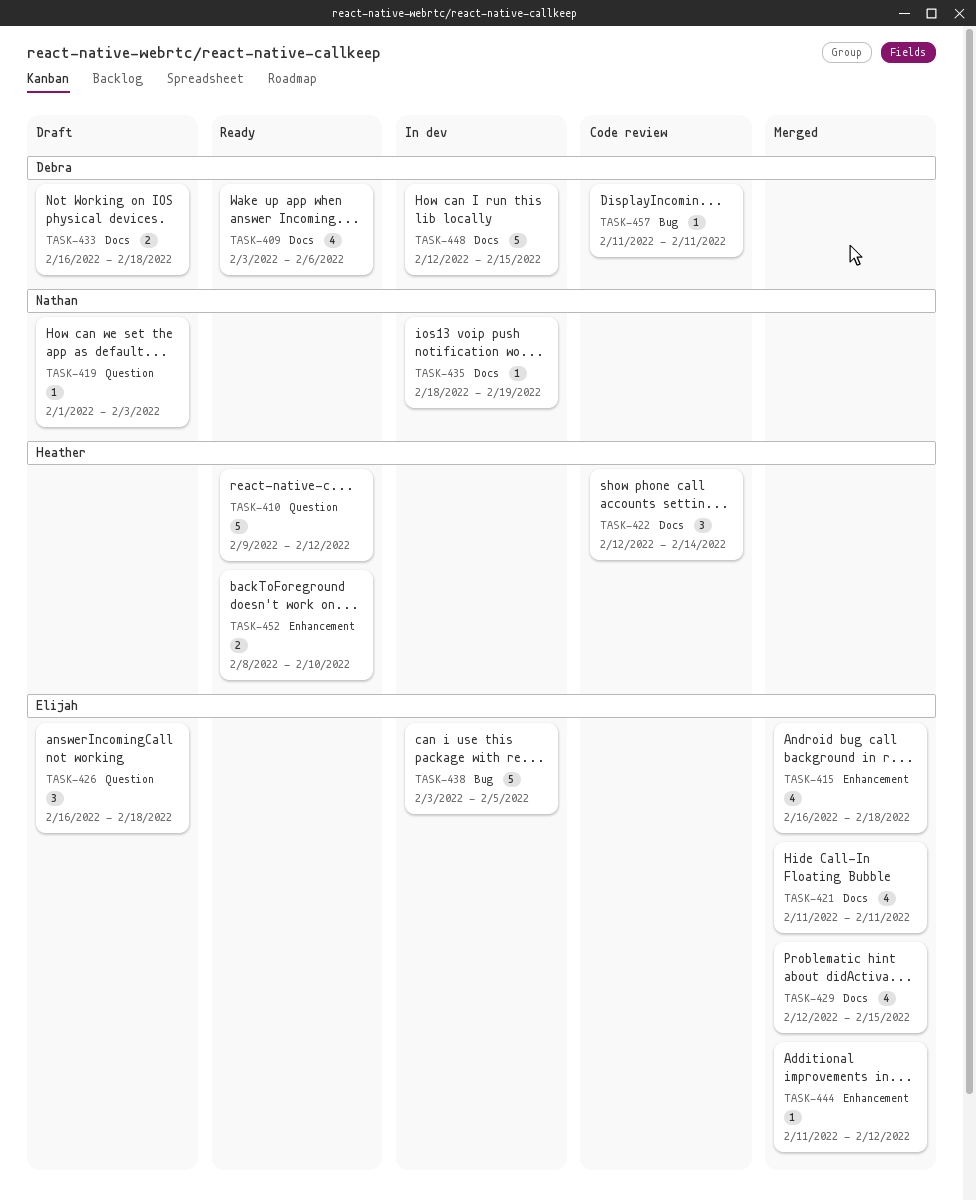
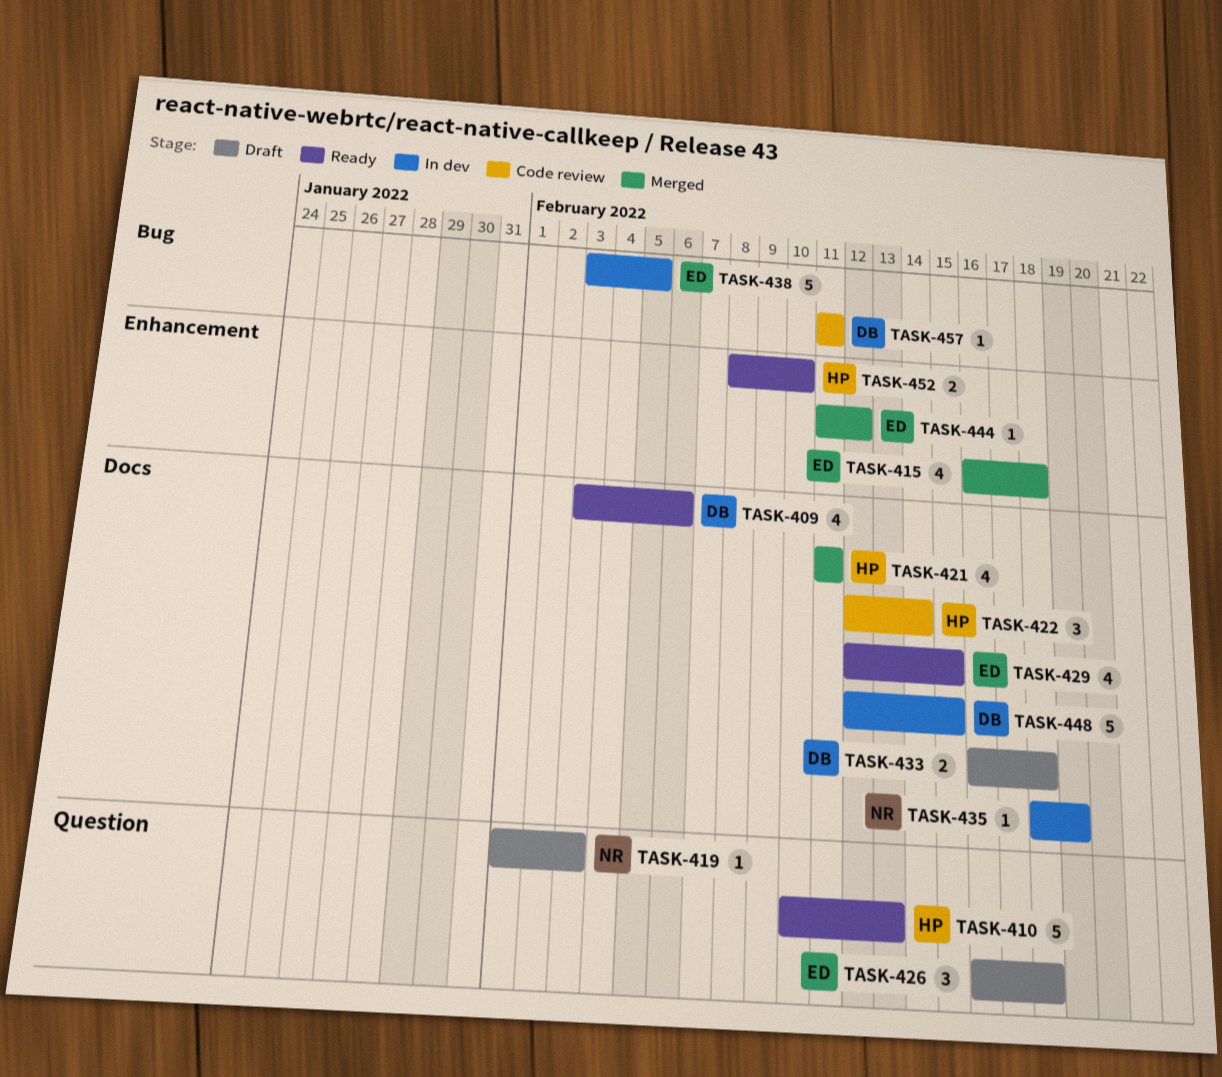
TASK-410, start: Feb 9 -> Feb 10
TASK-410, due: Feb 12 -> Feb 13
TASK-421, owner: Elijah -> Heather
TASK-429, status: Merged -> Ready

